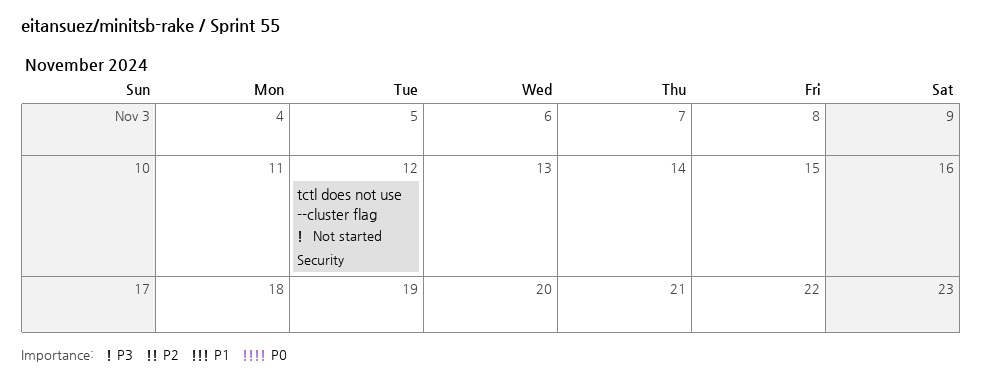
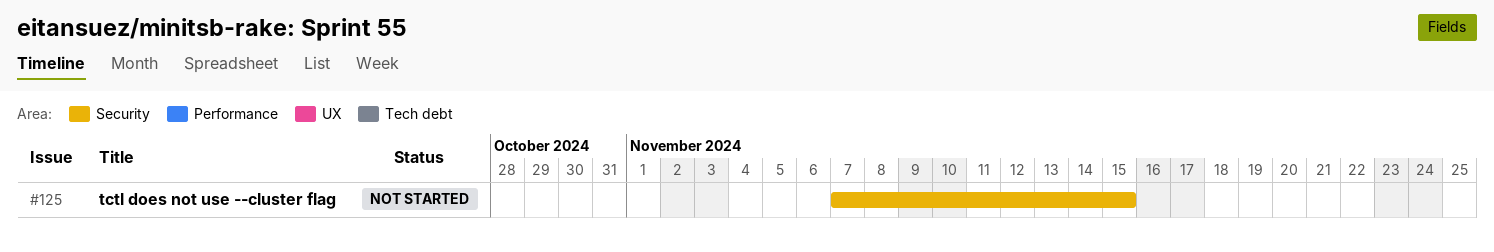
tctl does not use --cluster flag, due: Nov 12 -> Nov 15

